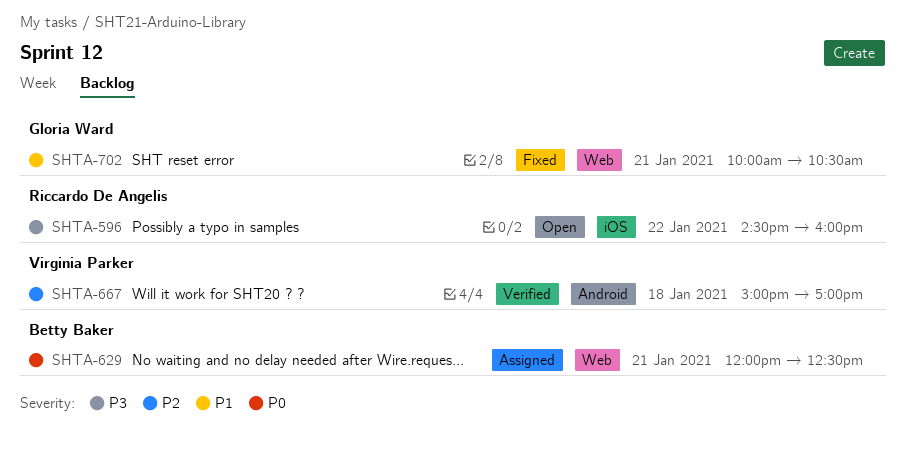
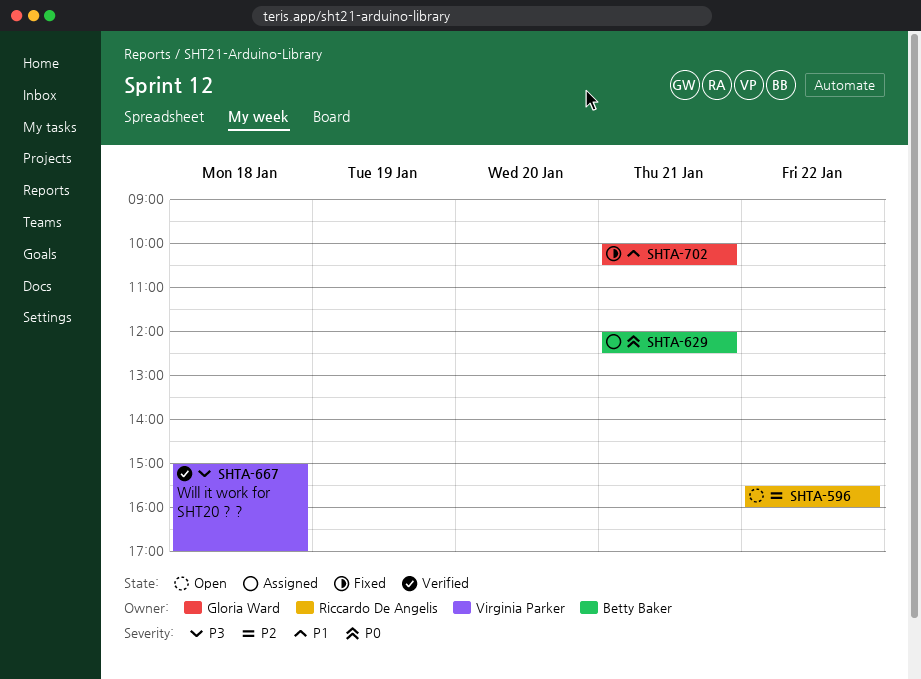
SHTA-596, priority: P3 -> P2
SHTA-596, begins: 14:30 -> 15:30
SHTA-667, priority: P2 -> P3

